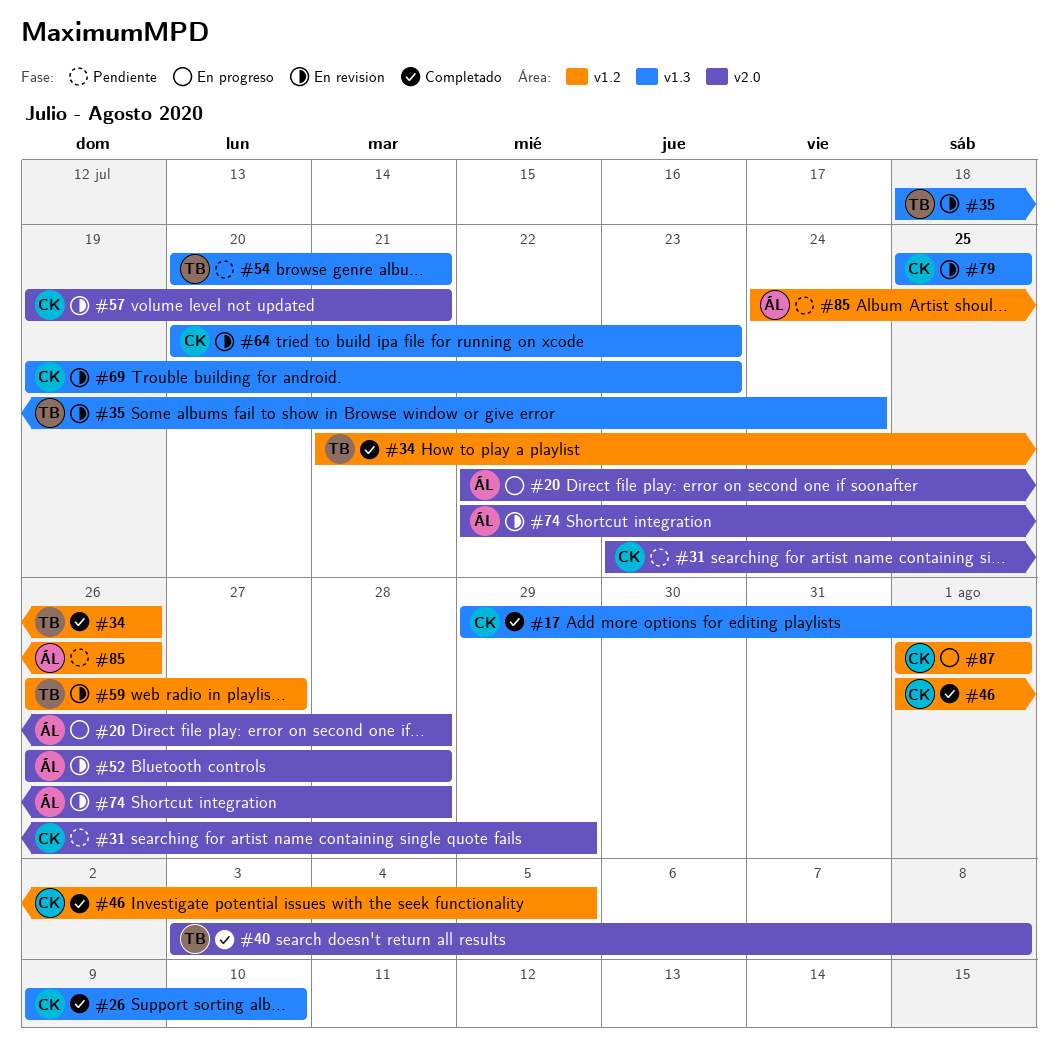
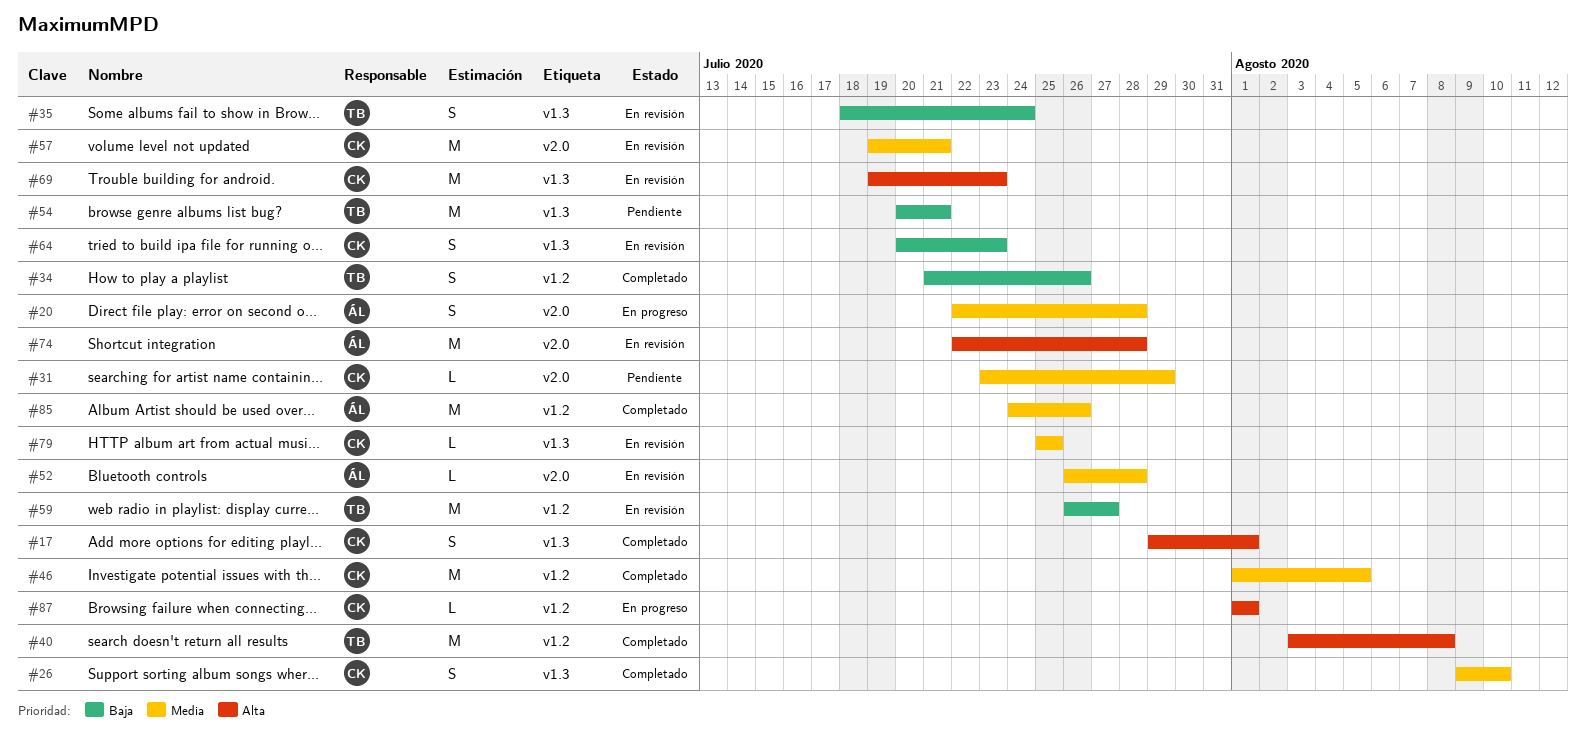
#40, label: v2.0 -> v1.2
#85, status: Pendiente -> Completado

